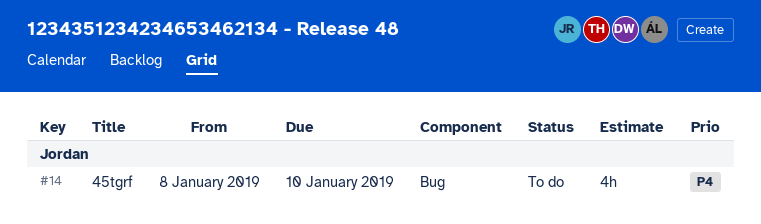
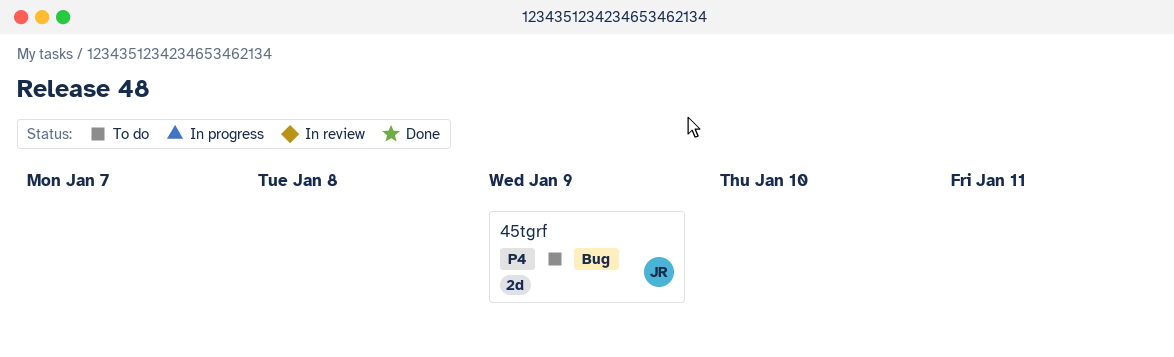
45tgrf, estimate: 4h -> 2d
45tgrf, due: Jan 10 -> Jan 9

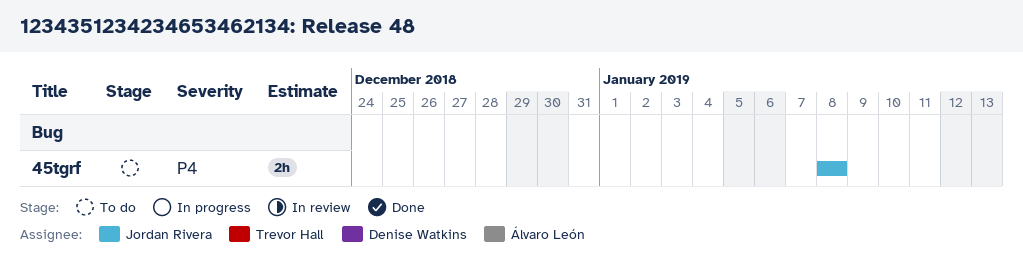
45tgrf, estimate: 2d -> 2h
45tgrf, due: Jan 9 -> Jan 8

